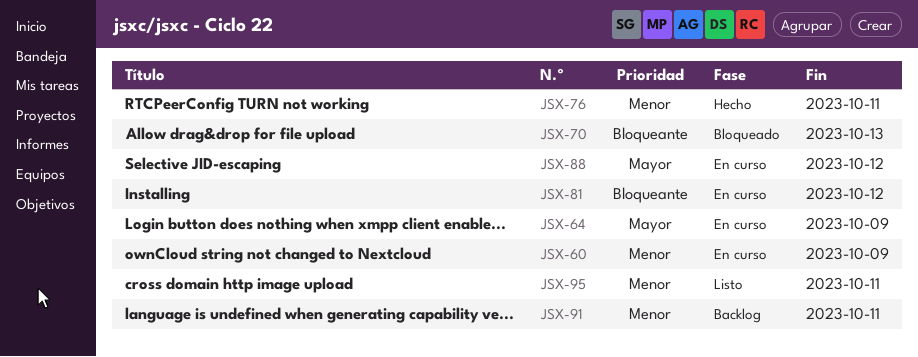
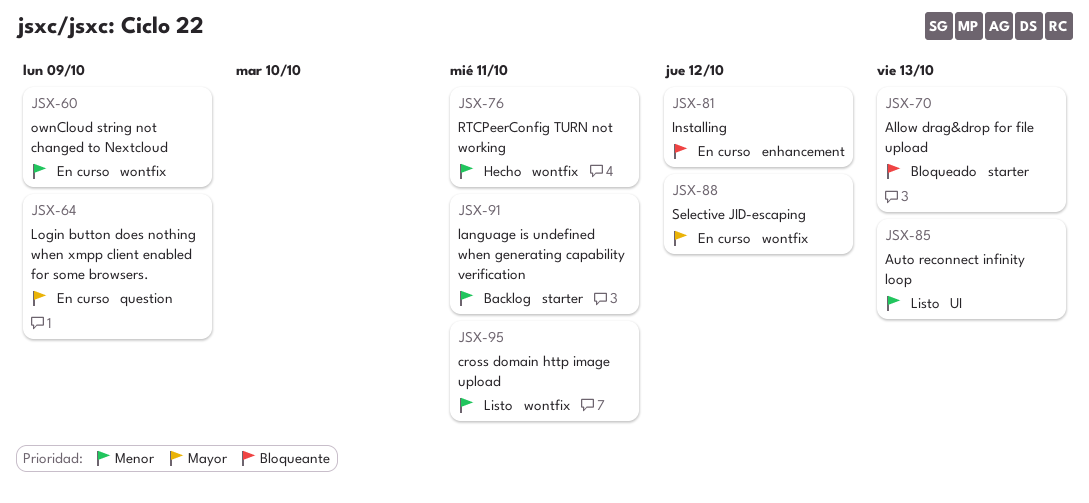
JSX-85: none -> present

